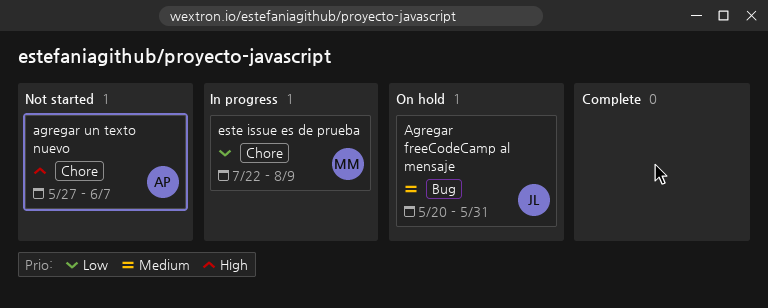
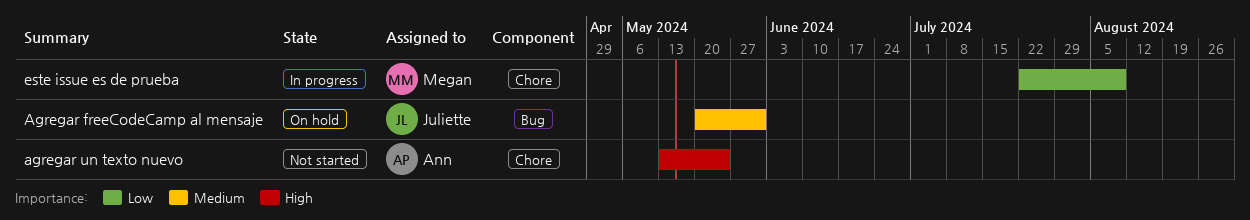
agregar un texto nuevo, start: May 27 -> May 13
agregar un texto nuevo, due: Jun 7 -> May 24

